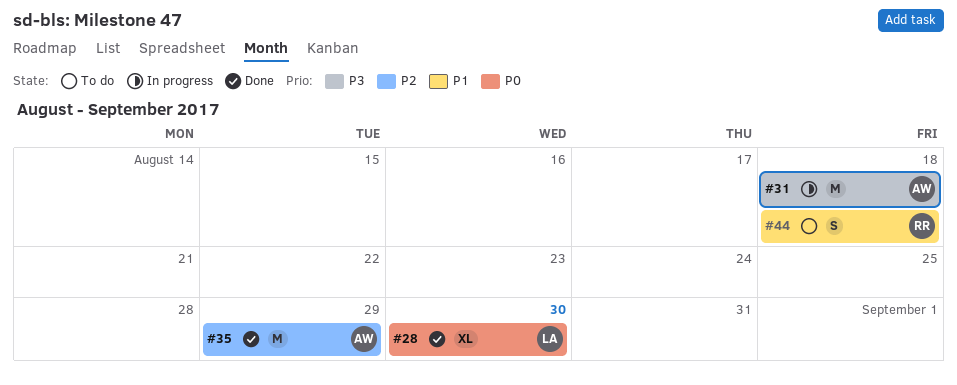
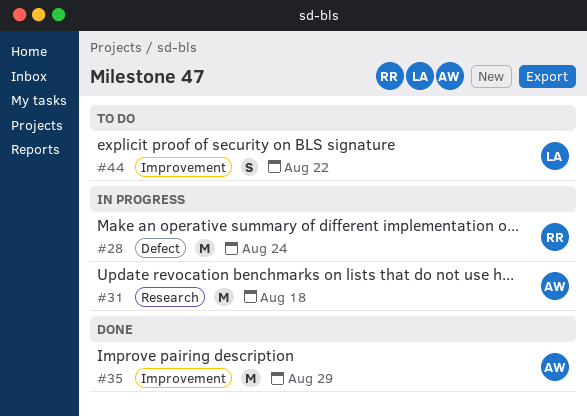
#28, status: Done -> In progress
#28, owner: LA -> RR
#28, estimate: XL -> M
#28, due: Aug 30 -> Aug 24
#44, owner: RR -> LA
#44, due: Aug 18 -> Aug 22

